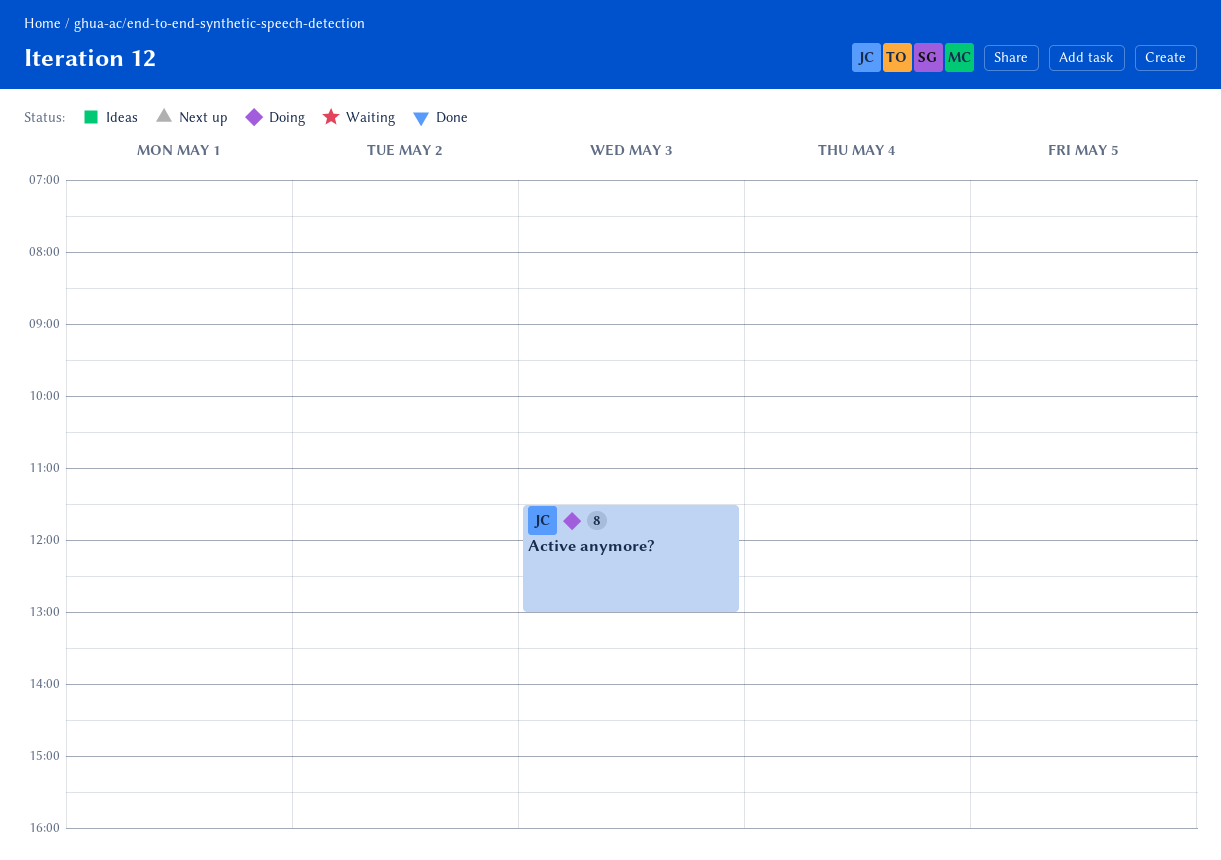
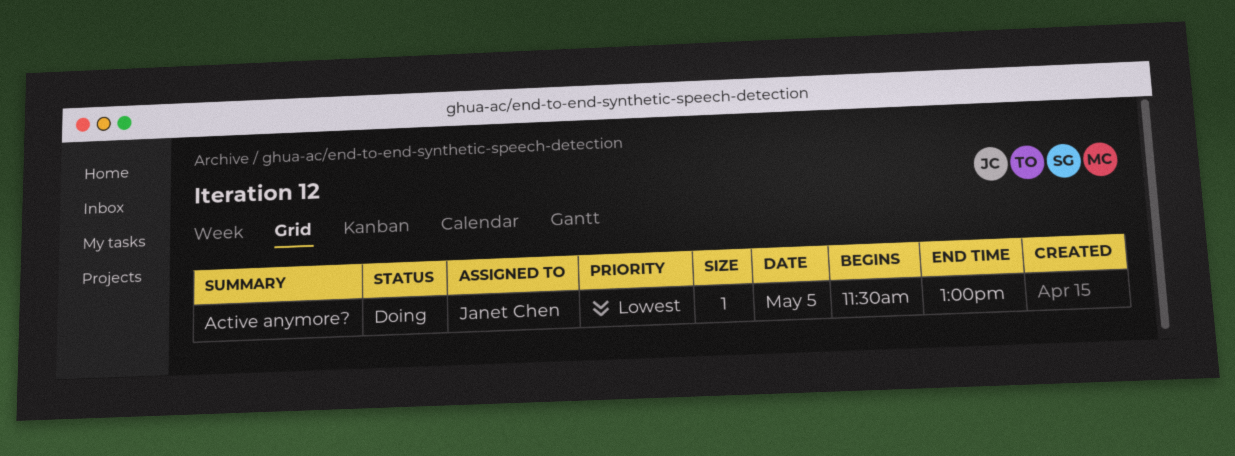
Active anymore?, estimate: 8 -> 1
Active anymore?, day: May 3 -> May 5

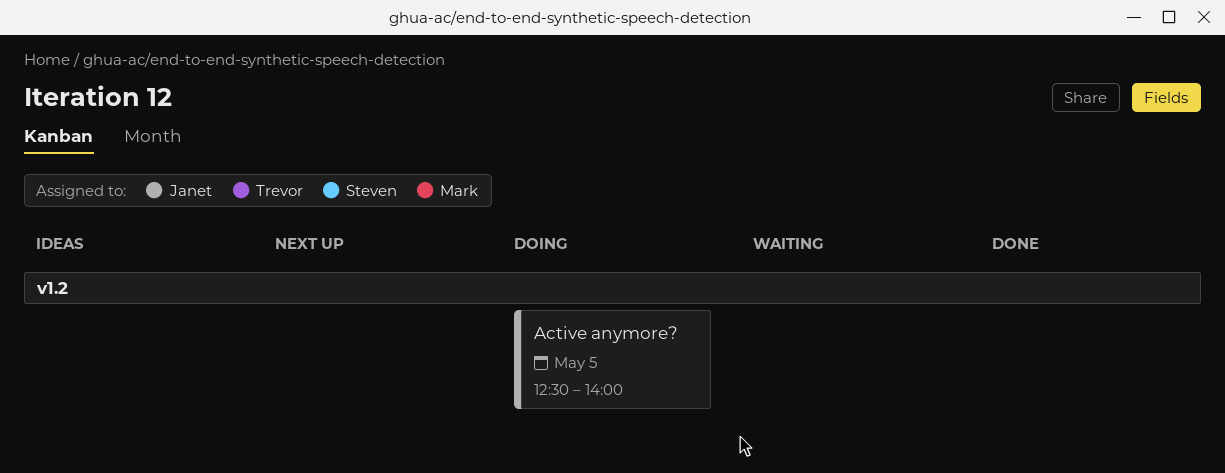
Active anymore?, begins: 11:30 -> 12:30
Active anymore?, ends: 13:00 -> 14:00

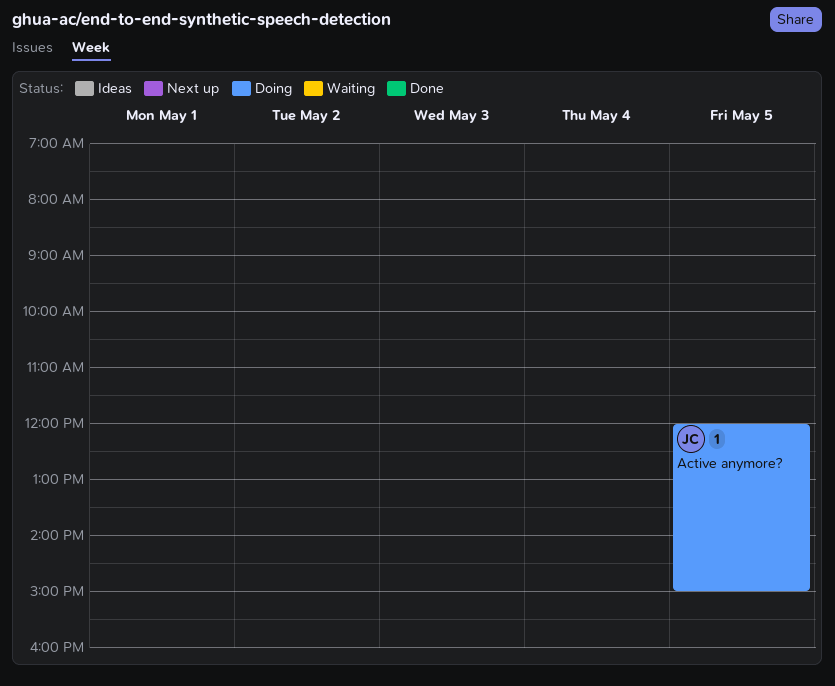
Active anymore?, begins: 12:30 -> 12:00
Active anymore?, ends: 14:00 -> 15:00

